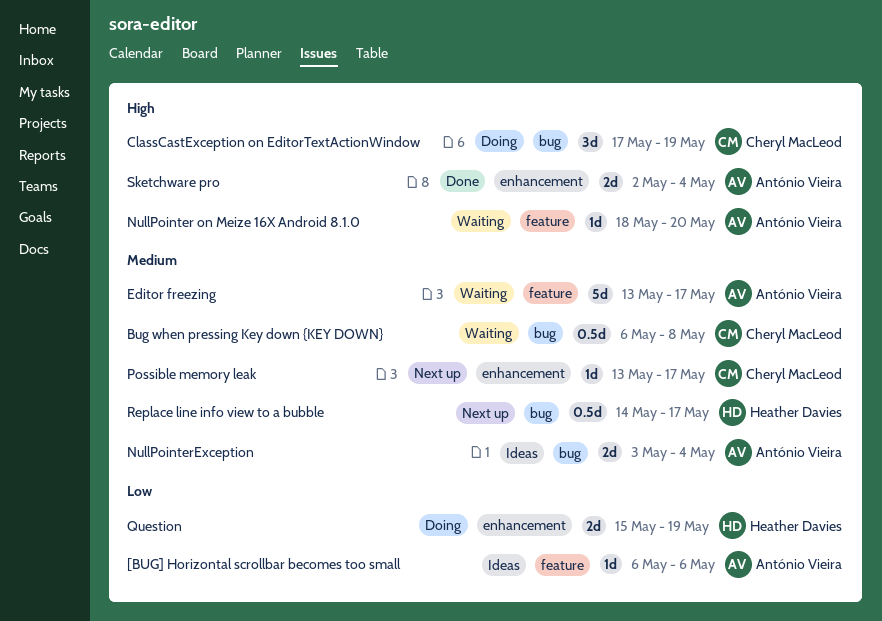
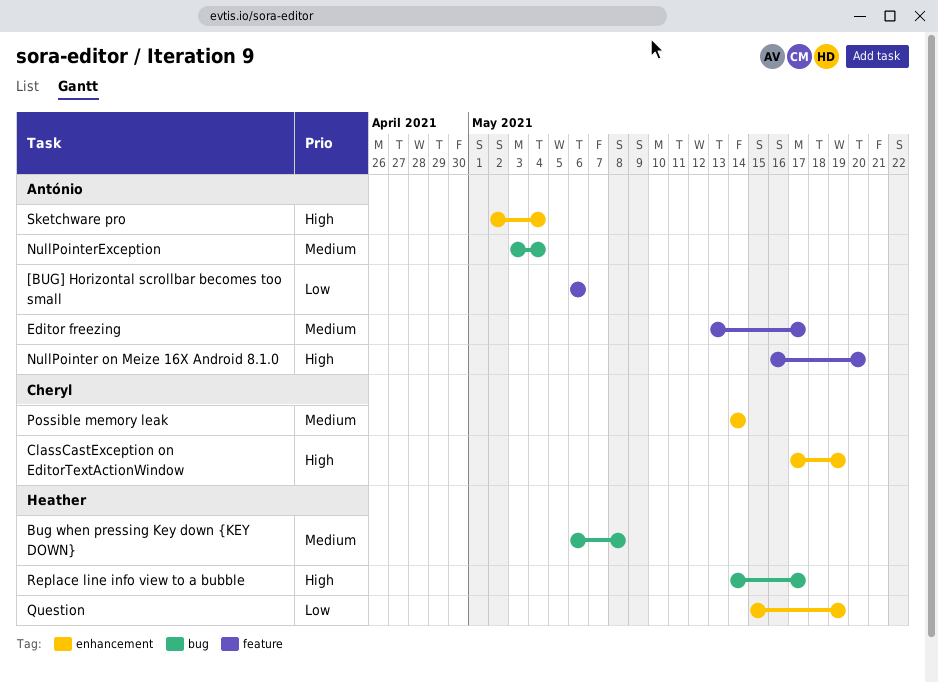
Bug when pressing Key down {KEY DOWN}, owner: Cheryl MacLeod -> Heather Davies
ClassCastException on EditorTextActionWindow, label: bug -> enhancement
NullPointer on Meize 16X Android 8.1.0, start: May 18 -> May 16
Possible memory leak, start: May 13 -> May 14
Possible memory leak, due: May 17 -> May 14
Replace line info view to a bubble, priority: Medium -> High

